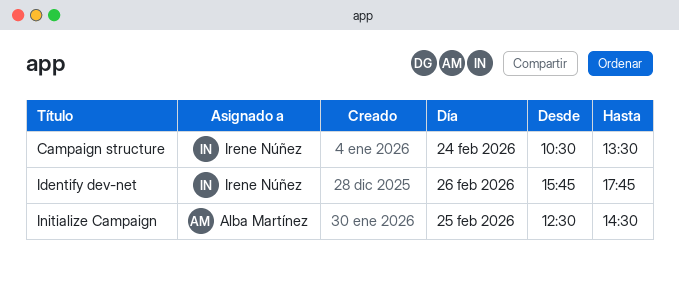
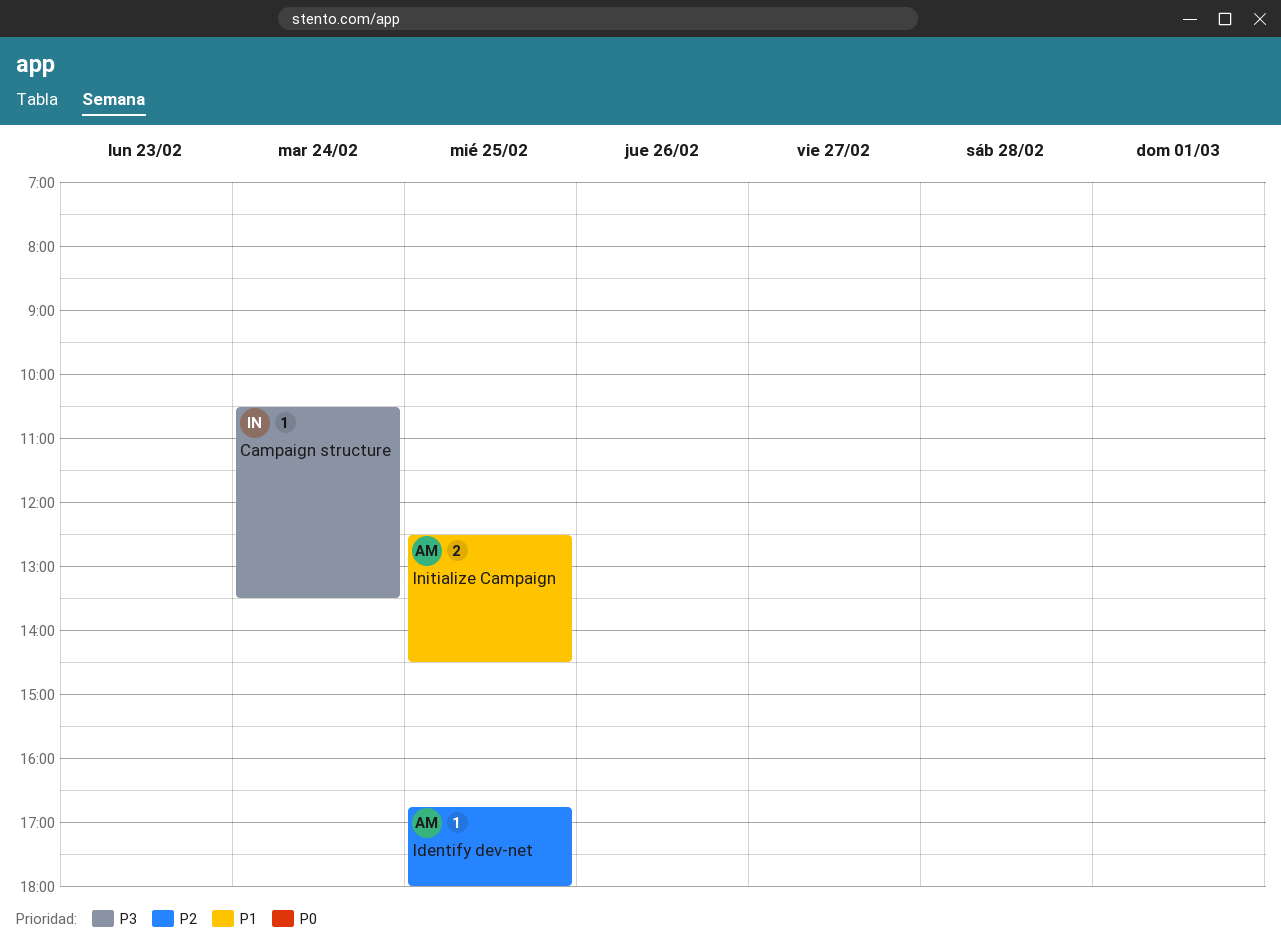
Identify dev-net, owner: Irene Núñez -> Alba Martínez
Identify dev-net, day: Feb 26 -> Feb 25
Identify dev-net, begins: 15:45 -> 16:45
Identify dev-net, ends: 17:45 -> 18:00

